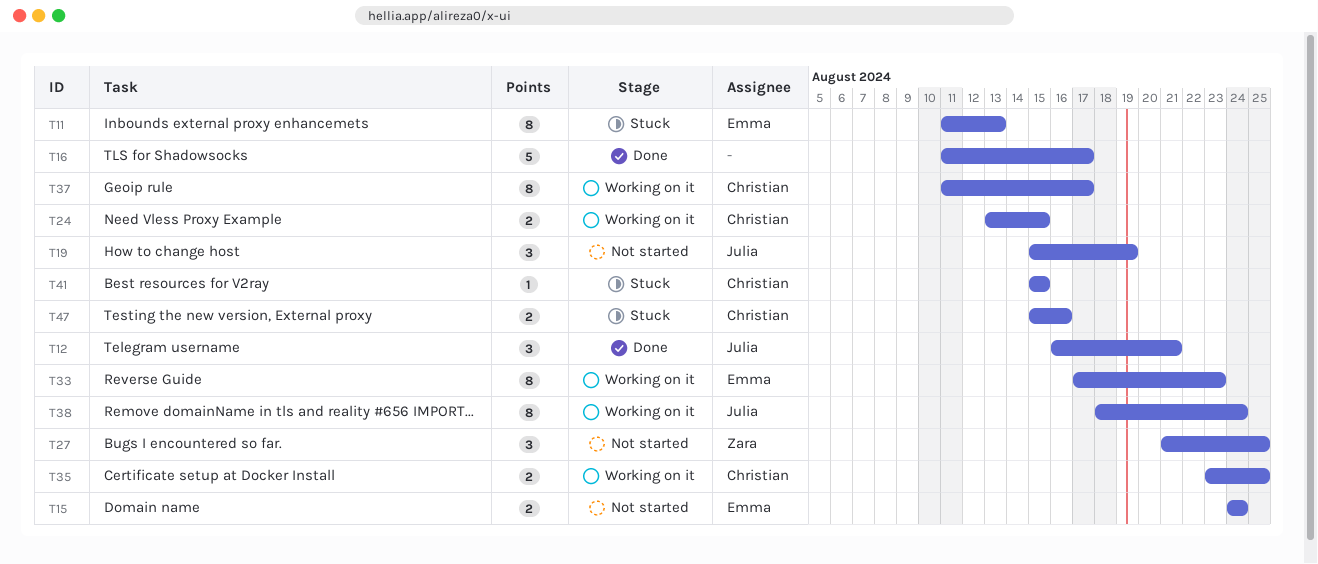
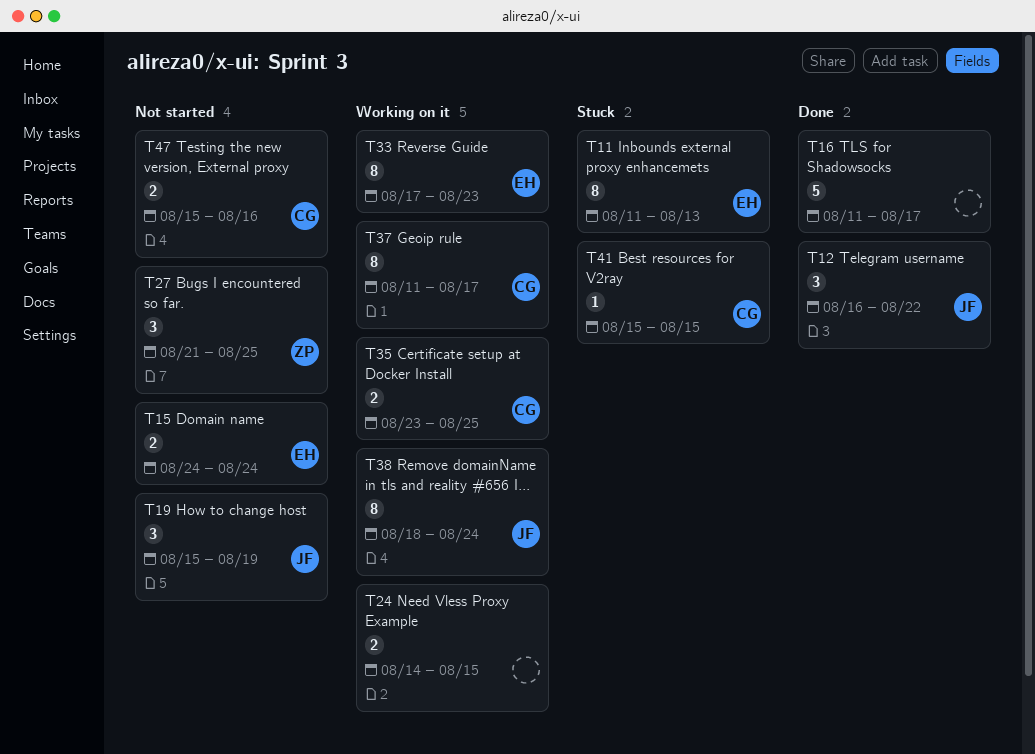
T12, due: Aug 21 -> Aug 22
T24, owner: Christian -> none
T24, start: Aug 13 -> Aug 14
T47, status: Stuck -> Not started

